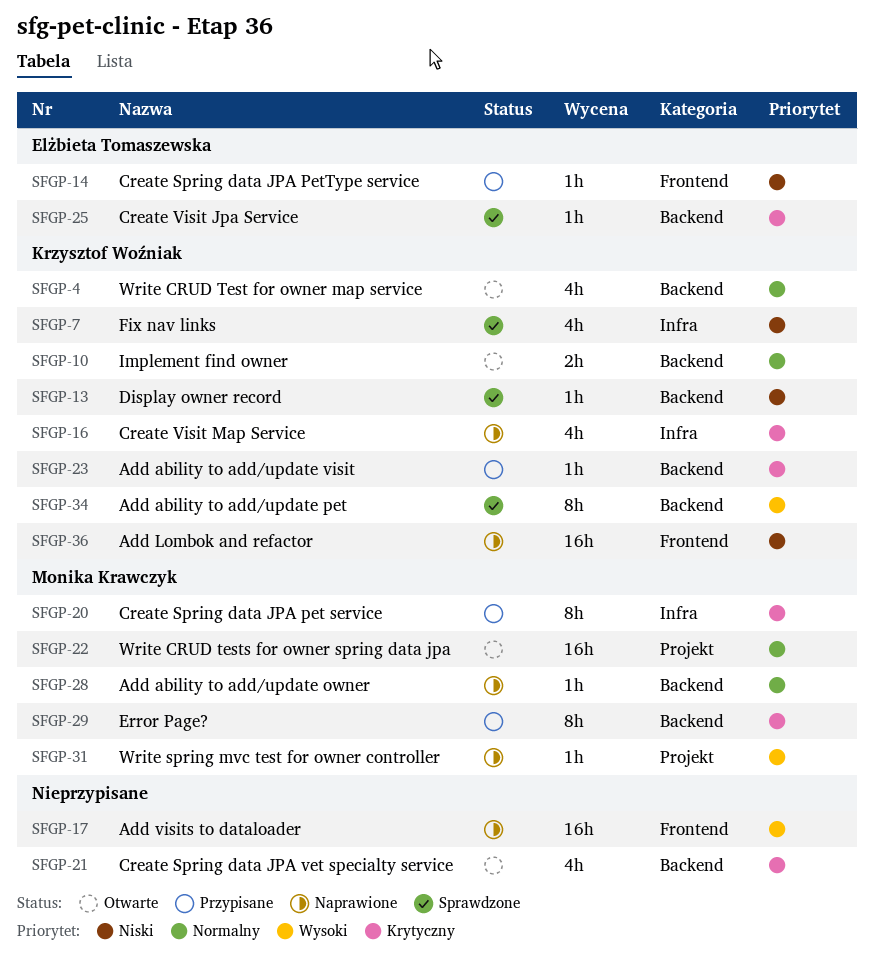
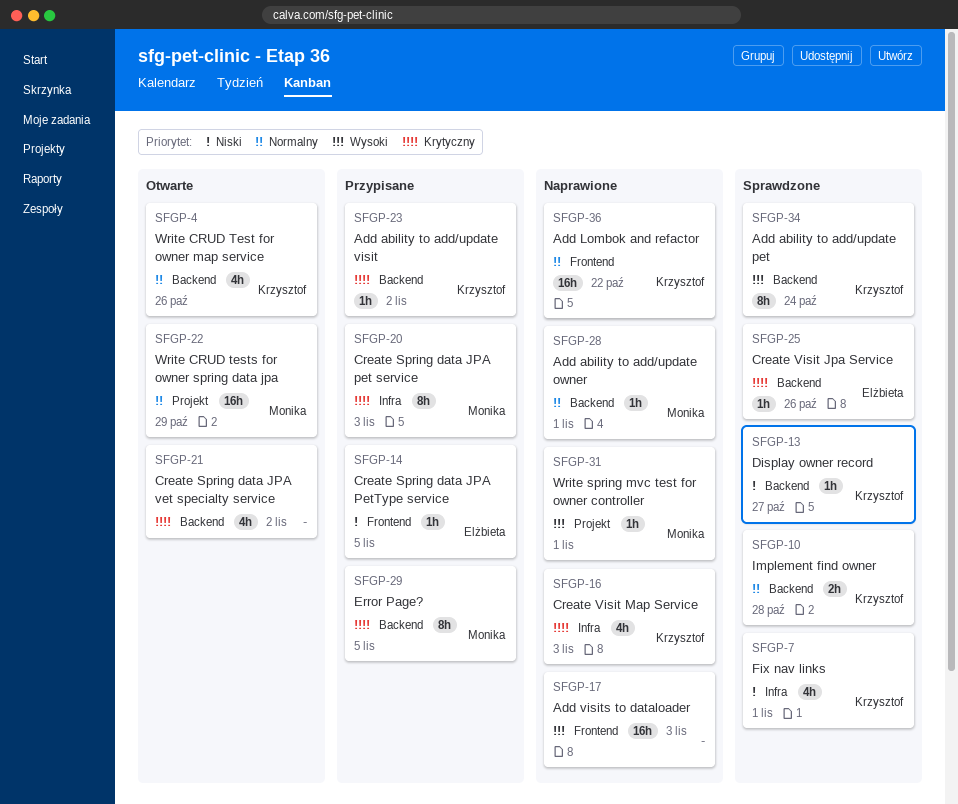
SFGP-10, status: Otwarte -> Sprawdzone
SFGP-36, priority: Niski -> Normalny

